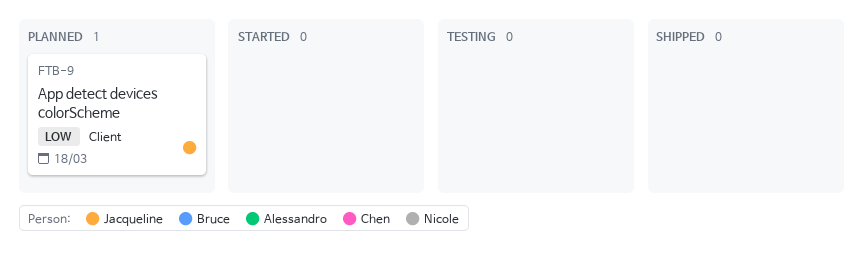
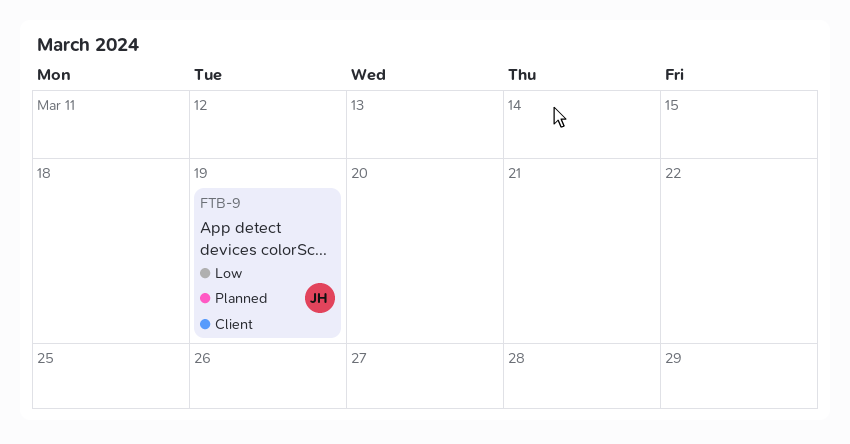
FTB-9, due: Mar 18 -> Mar 19

